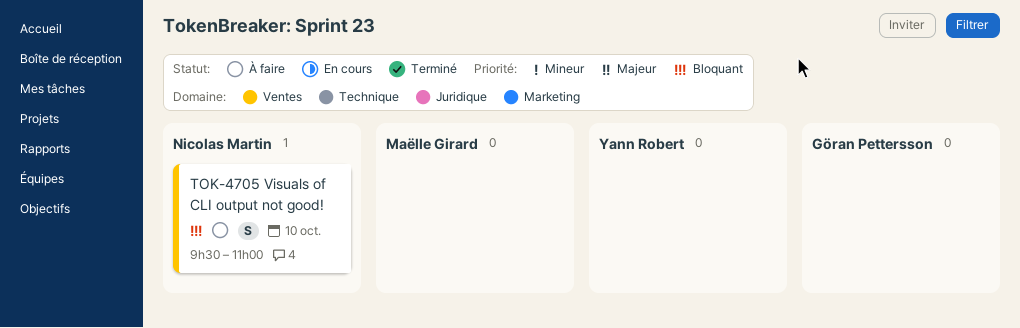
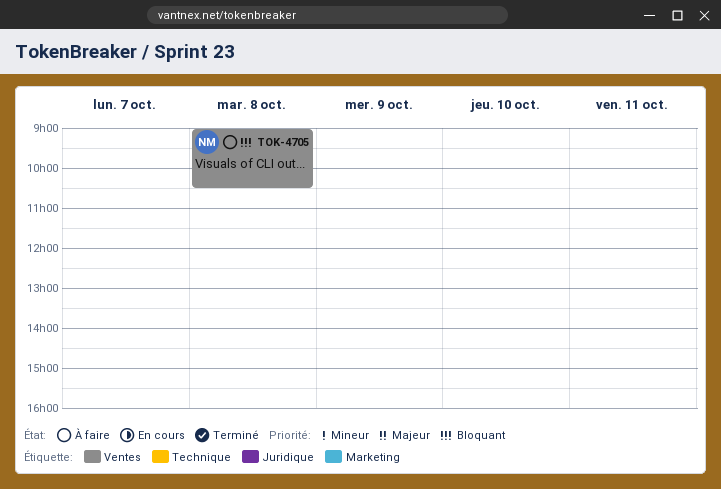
TOK-4705, day: Oct 10 -> Oct 8
TOK-4705, begins: 09:30 -> 09:00
TOK-4705, ends: 11:00 -> 10:30

